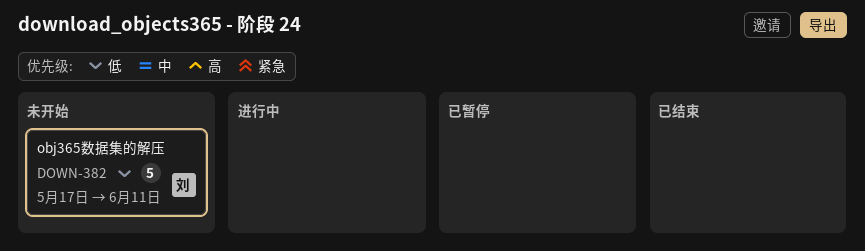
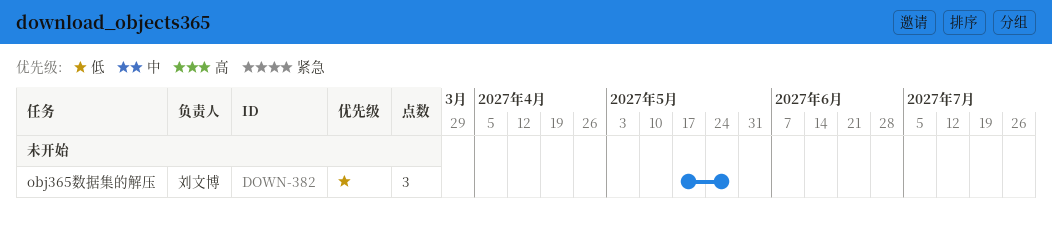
DOWN-382, estimate: 5 -> 3
DOWN-382, due: Jun 11 -> May 28

